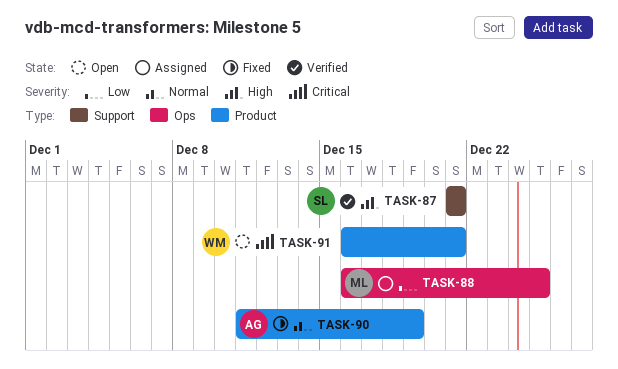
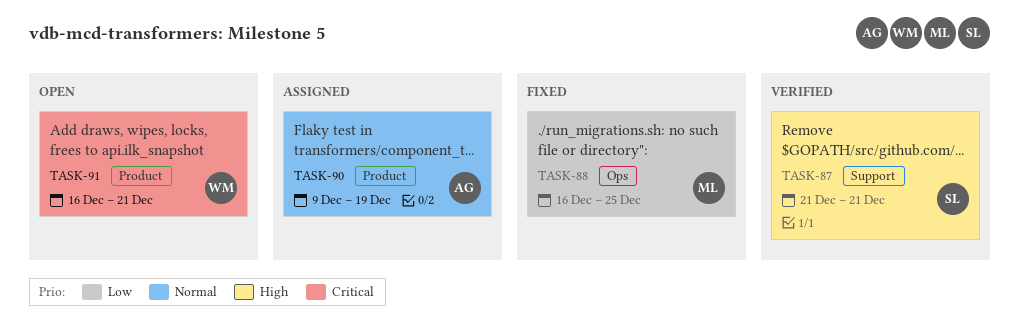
TASK-88, status: Assigned -> Fixed
TASK-90, status: Fixed -> Assigned
TASK-90, start: Dec 11 -> Dec 9

